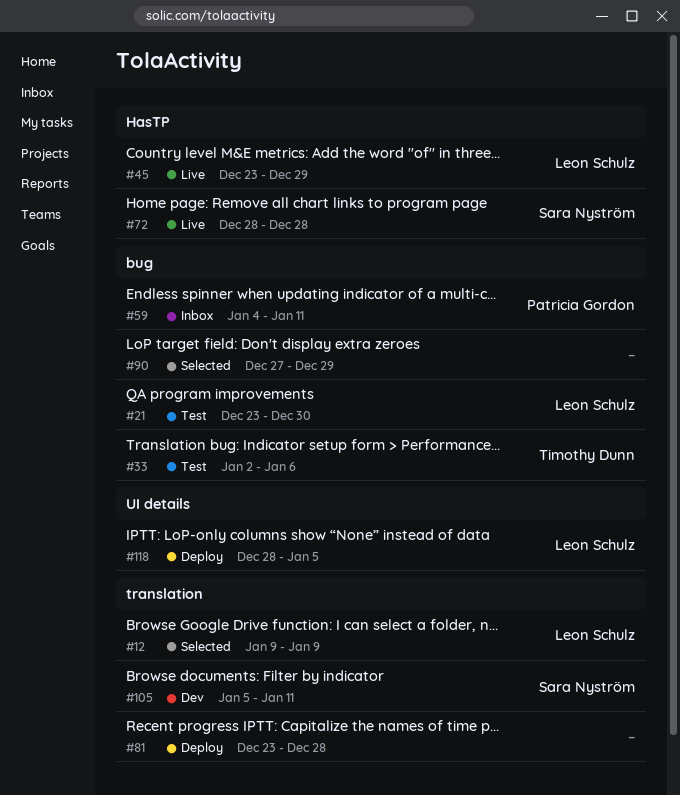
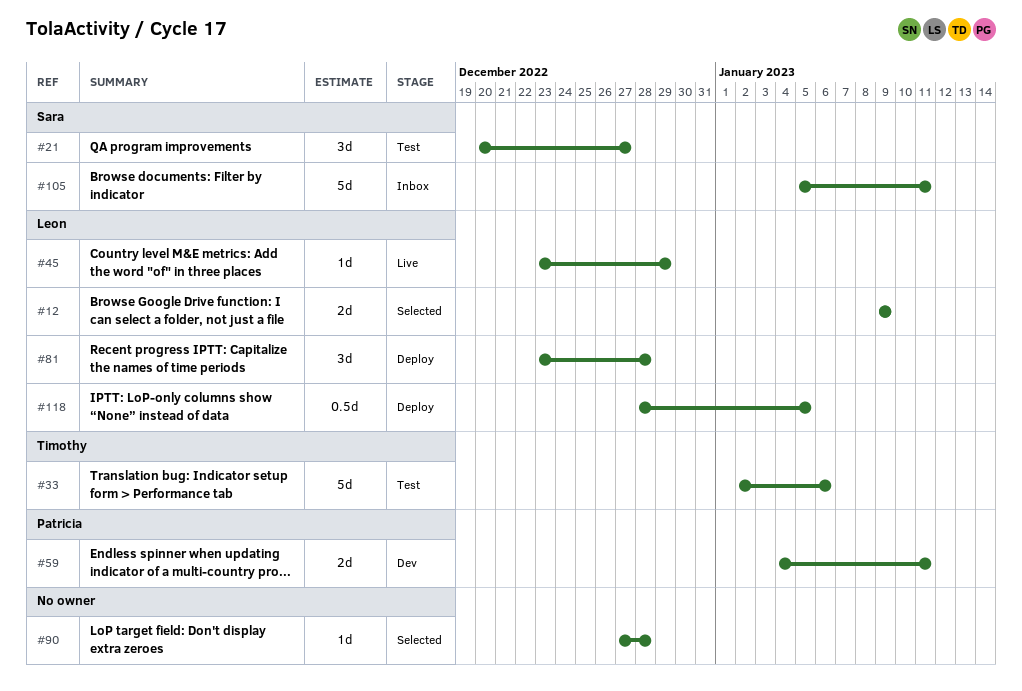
#21, owner: Leon Schulz -> Sara Nyström
#21, start: Dec 23 -> Dec 20
#21, due: Dec 30 -> Dec 27
#59, status: Inbox -> Dev
#72: present -> none
#81, owner: none -> Leon Schulz
#90, due: Dec 29 -> Dec 28
#105, status: Dev -> Inbox

